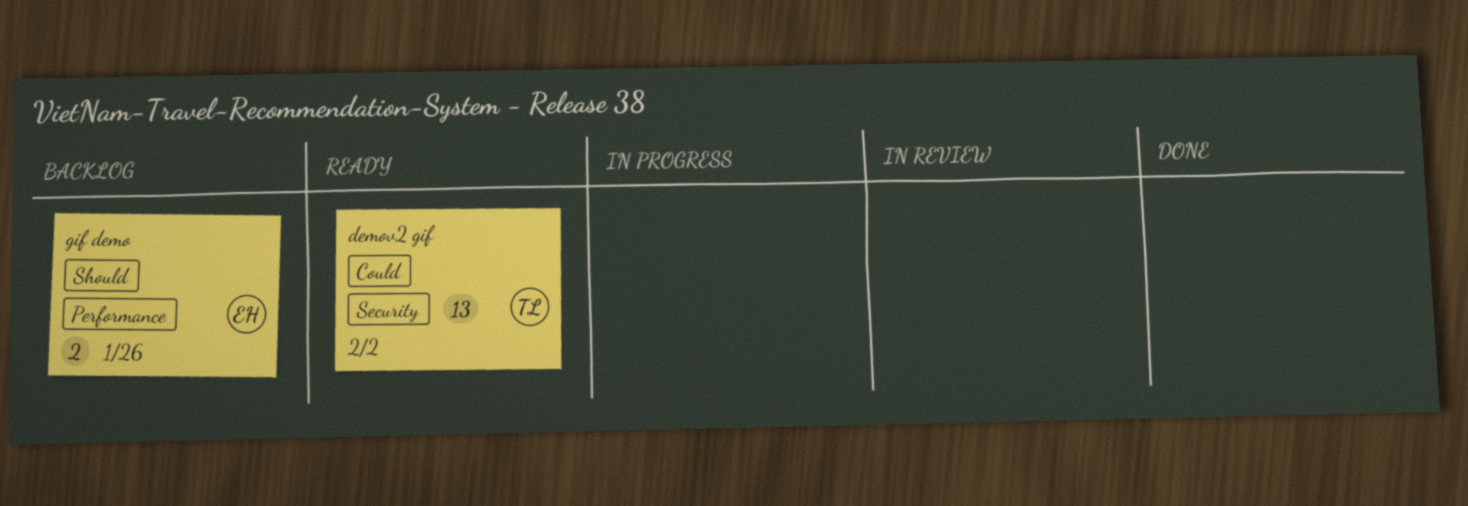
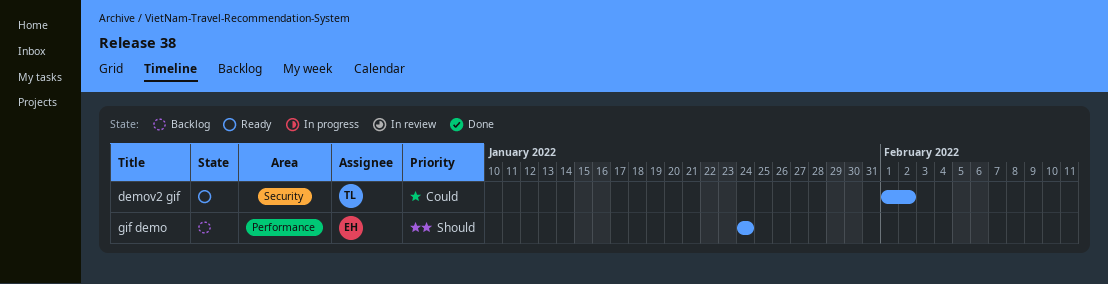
gif demo, due: Jan 26 -> Jan 24

